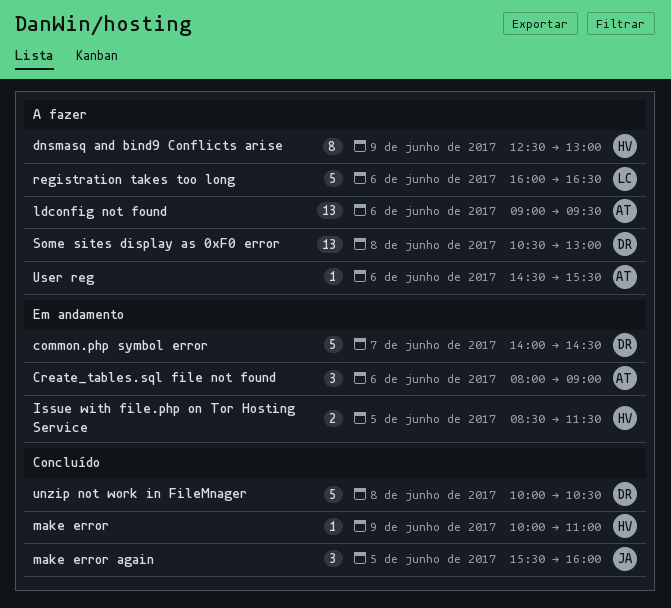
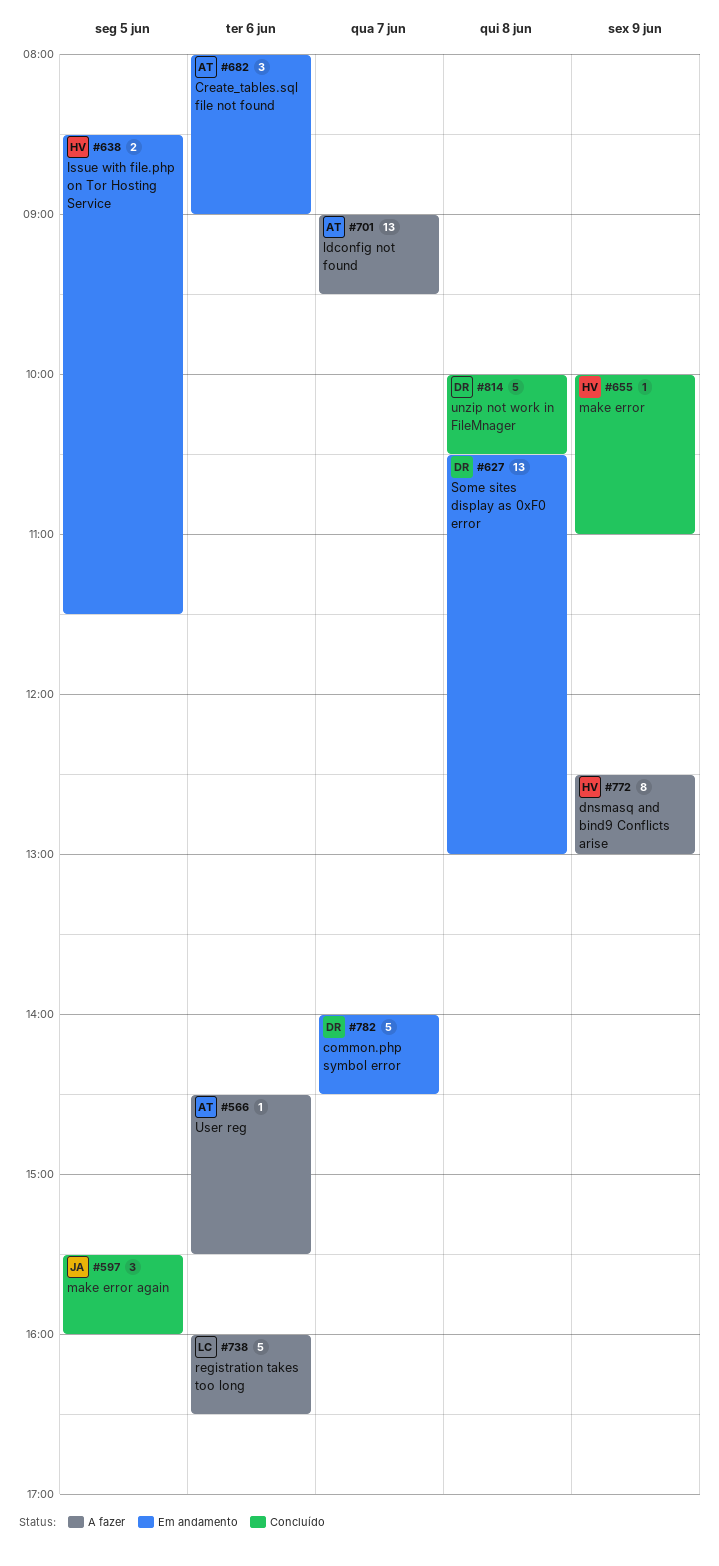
ldconfig not found, day: Jun 6 -> Jun 7
Some sites display as 0xF0 error, status: A fazer -> Em andamento

